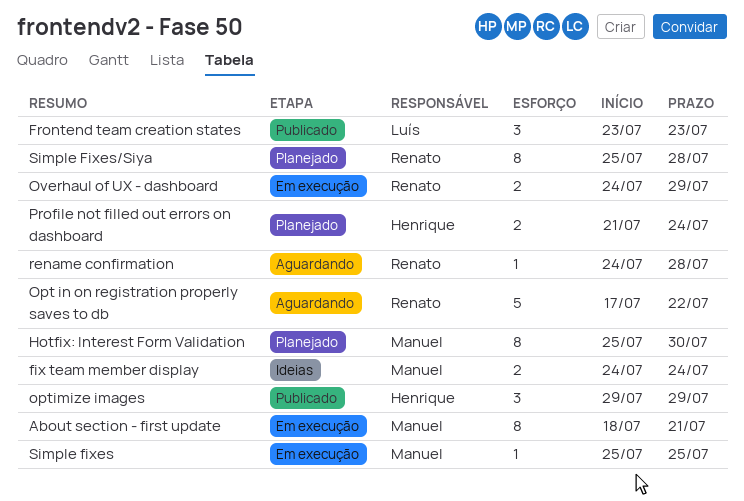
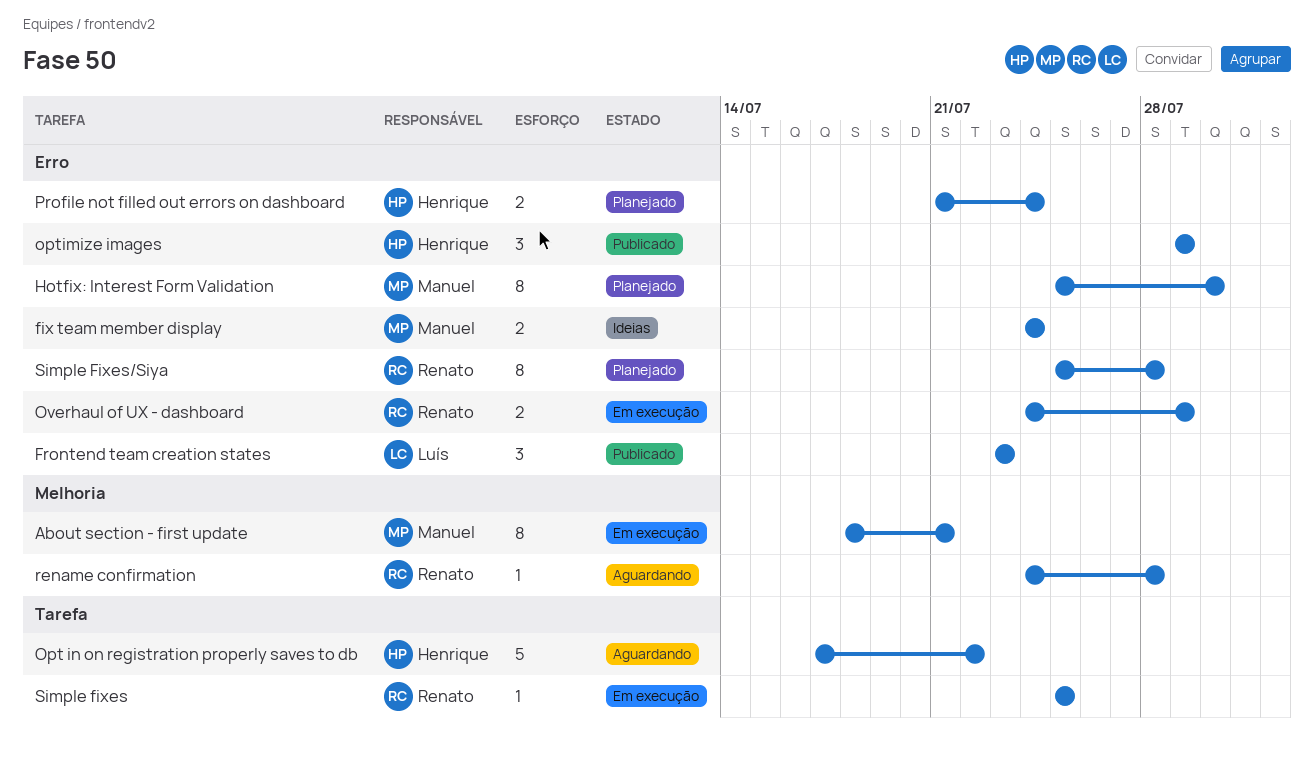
Opt in on registration properly saves to db, owner: Renato -> Henrique
Simple fixes, owner: Manuel -> Renato

